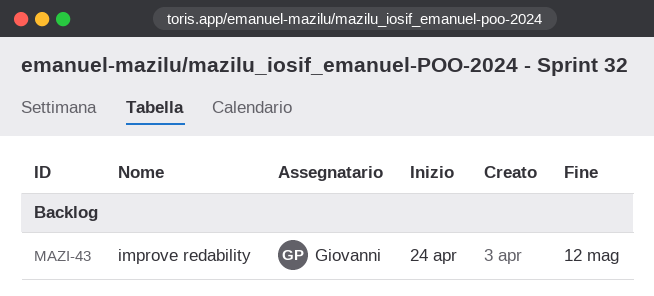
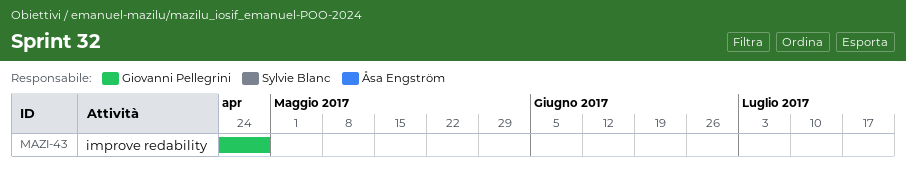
MAZI-43, due: May 12 -> Apr 28

